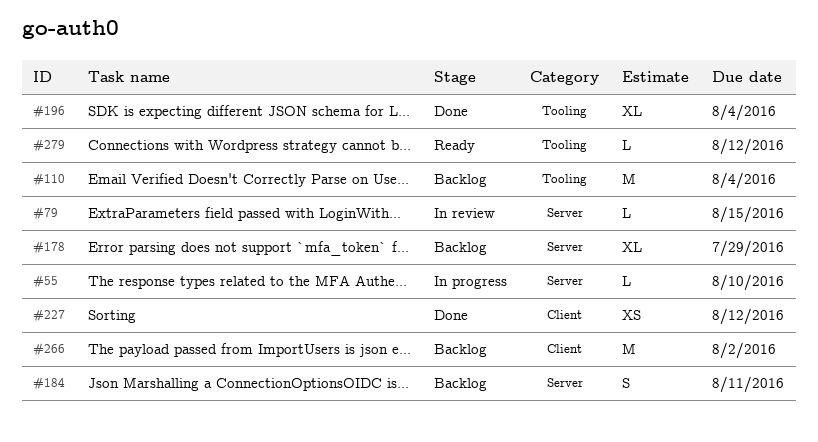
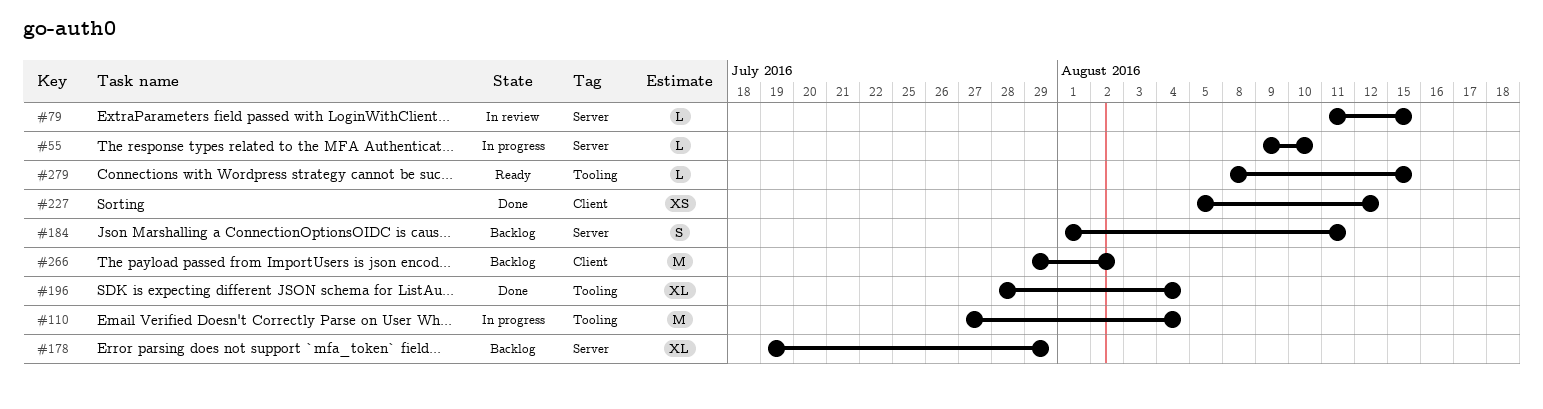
#110, status: Backlog -> In progress
#279, due: Aug 12 -> Aug 15

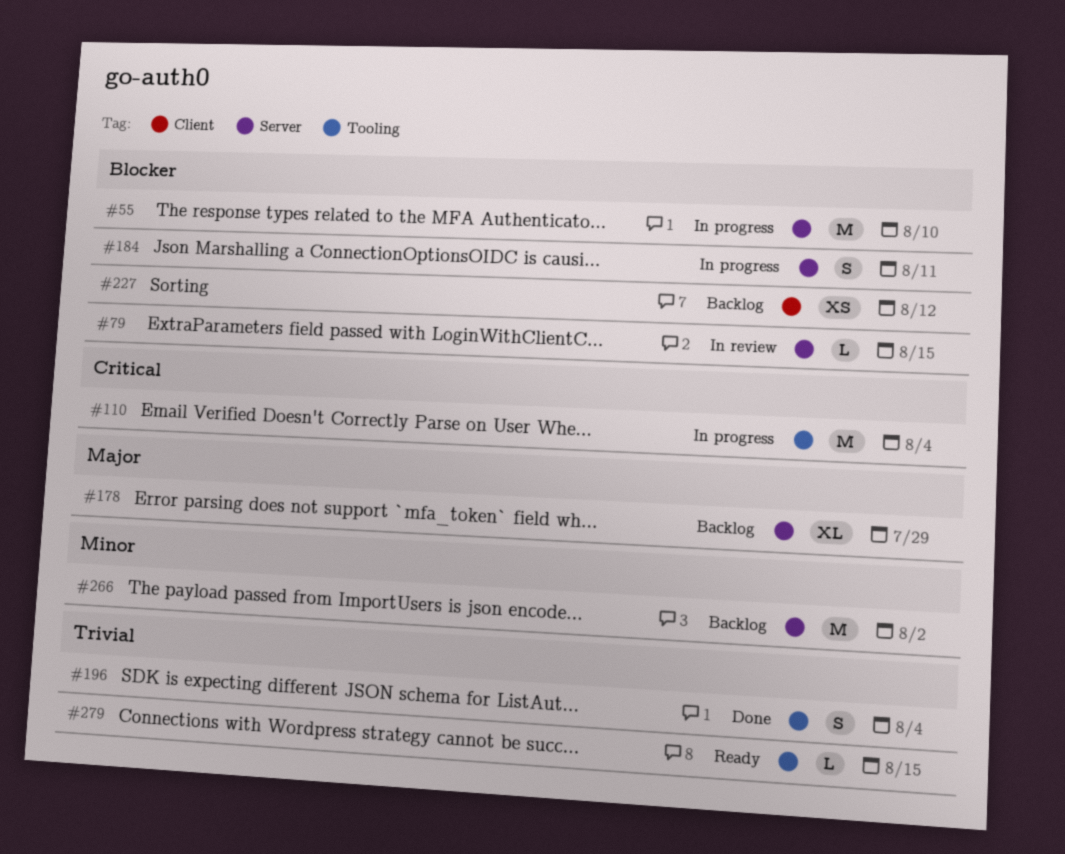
#55, estimate: L -> M
#184, status: Backlog -> In progress
#196, estimate: XL -> S
#227, status: Done -> Backlog
#266, label: Client -> Server

